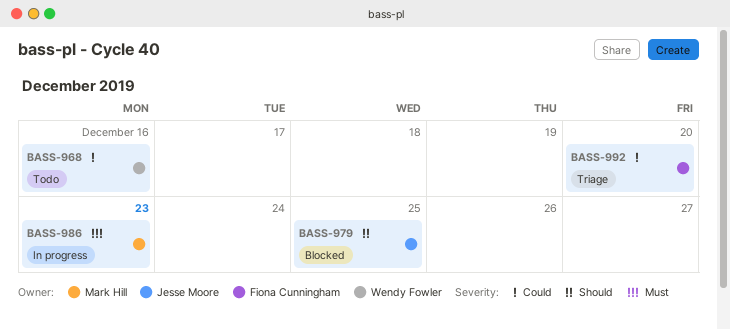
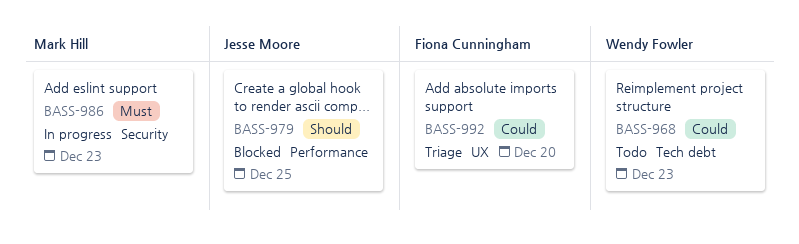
BASS-968, due: Dec 16 -> Dec 23

